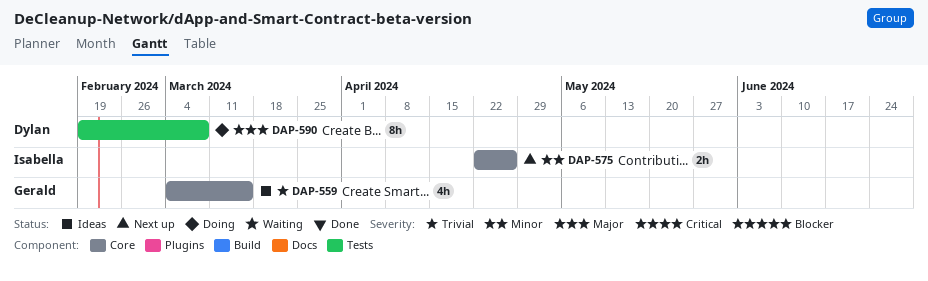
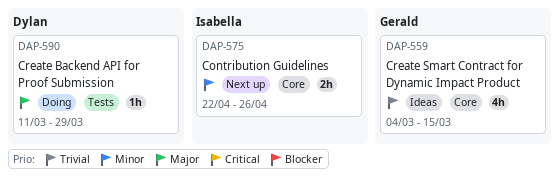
DAP-590, estimate: 8h -> 1h
DAP-590, start: Feb 19 -> Mar 11
DAP-590, due: Mar 8 -> Mar 29

